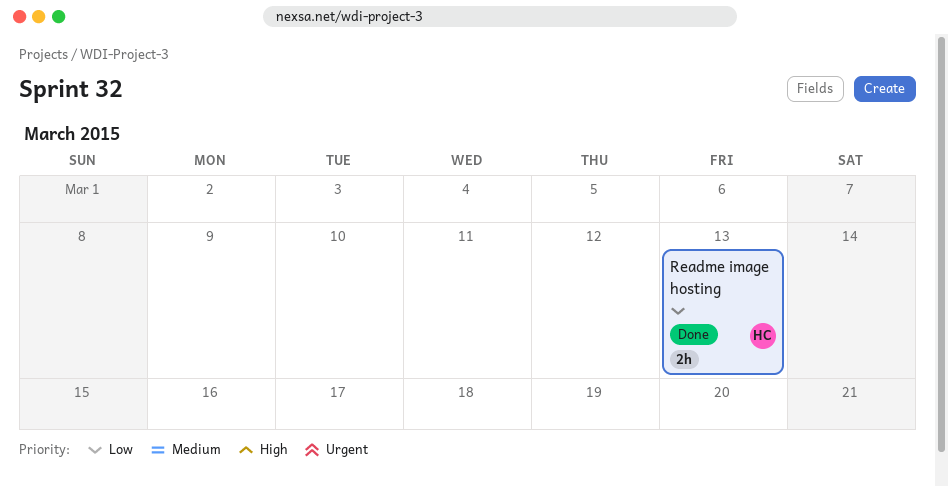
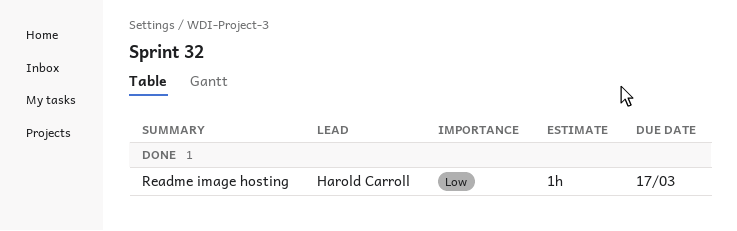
Readme image hosting, estimate: 2h -> 1h
Readme image hosting, due: Mar 13 -> Mar 17

